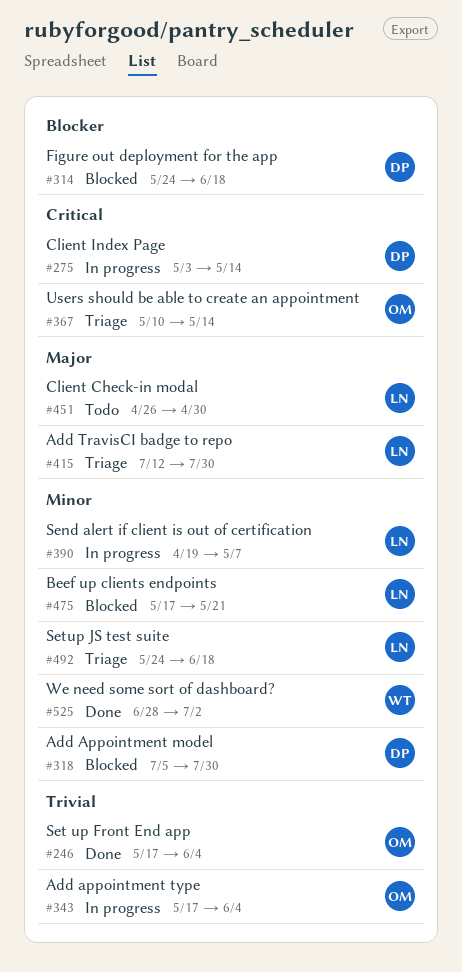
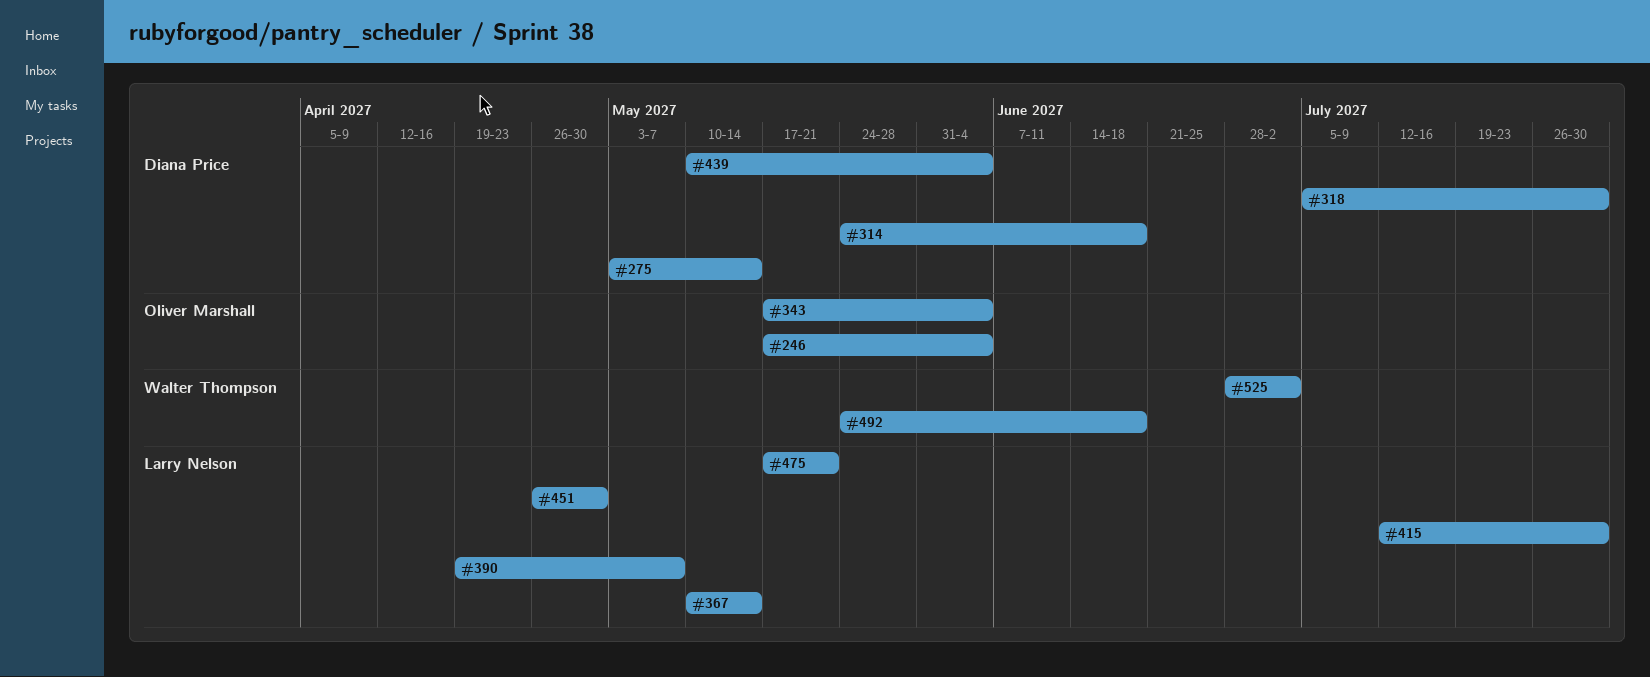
#367, owner: Oliver Marshall -> Larry Nelson
#439: none -> present
#492, owner: Larry Nelson -> Walter Thompson

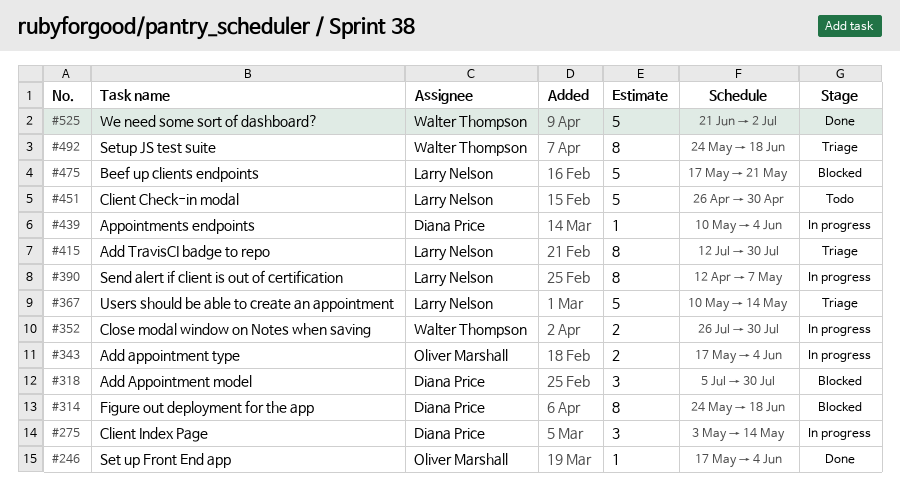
#352: none -> present
#390, start: Apr 19 -> Apr 12
#525, start: Jun 28 -> Jun 21

